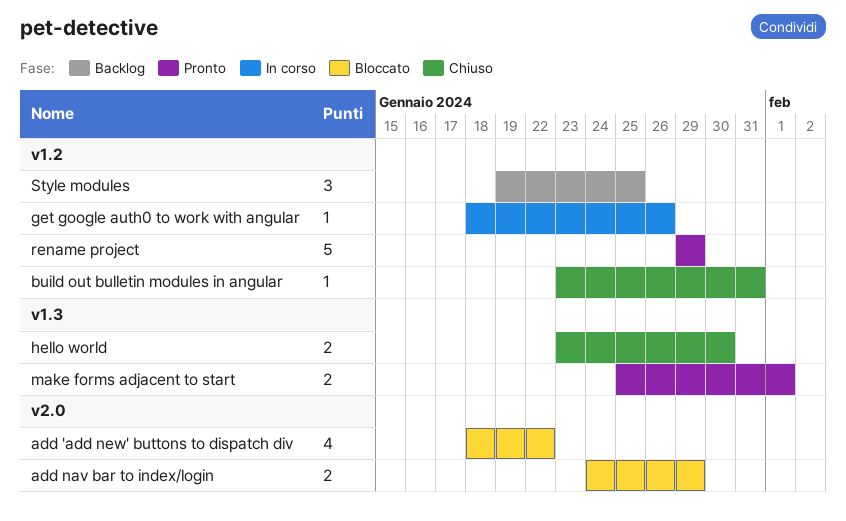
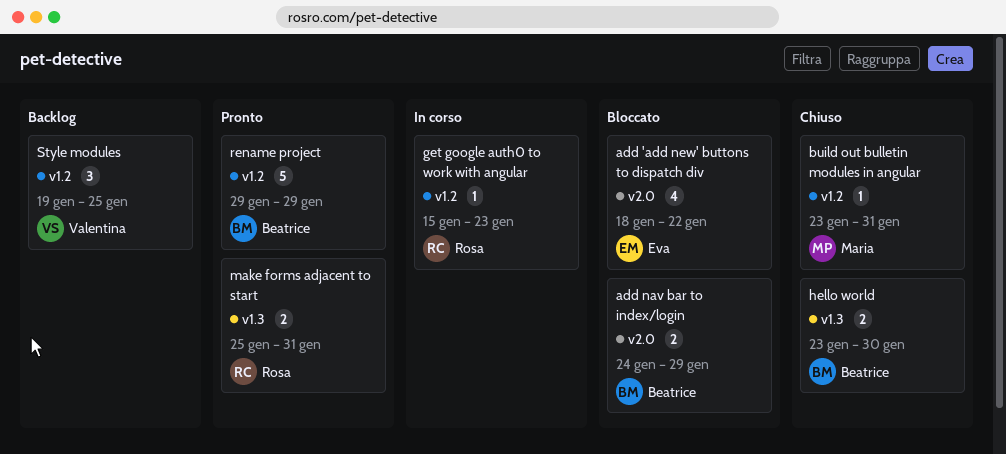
get google auth0 to work with angular, start: Jan 18 -> Jan 15
get google auth0 to work with angular, due: Jan 26 -> Jan 23
make forms adjacent to start, due: Feb 1 -> Jan 31

